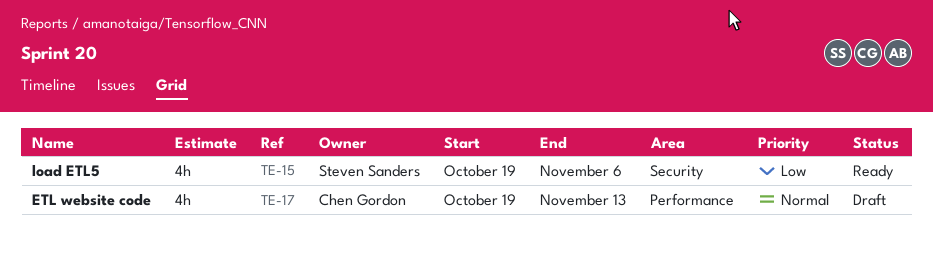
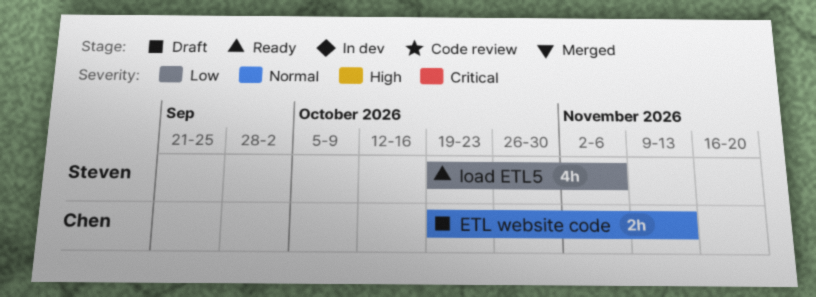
ETL website code, estimate: 4h -> 2h

